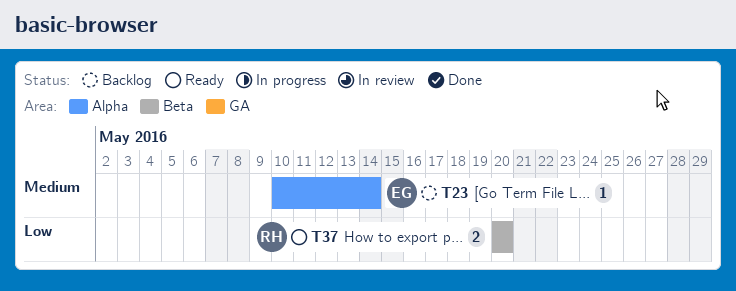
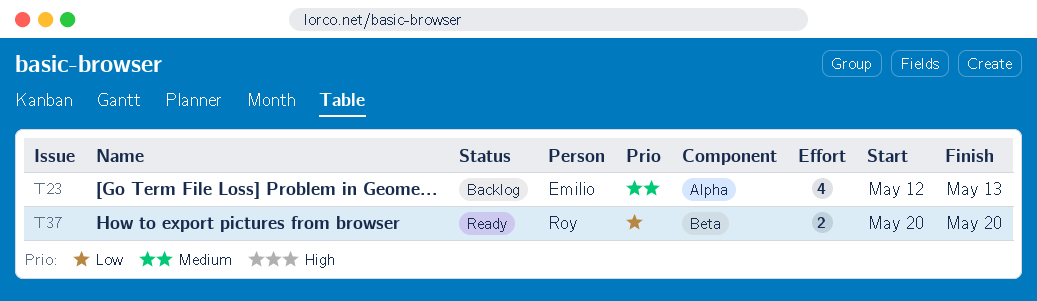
T23, estimate: 1 -> 4
T23, start: May 10 -> May 12
T23, due: May 14 -> May 13

